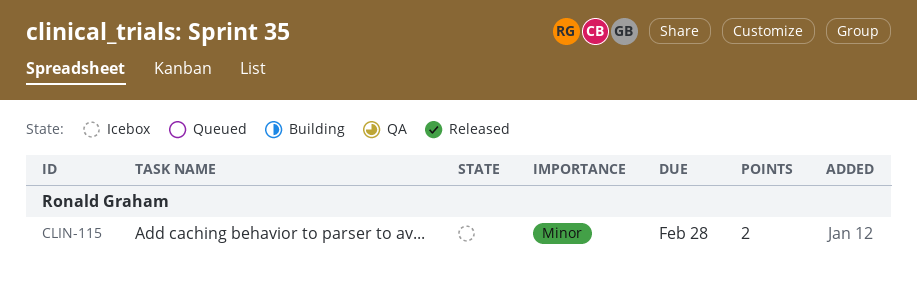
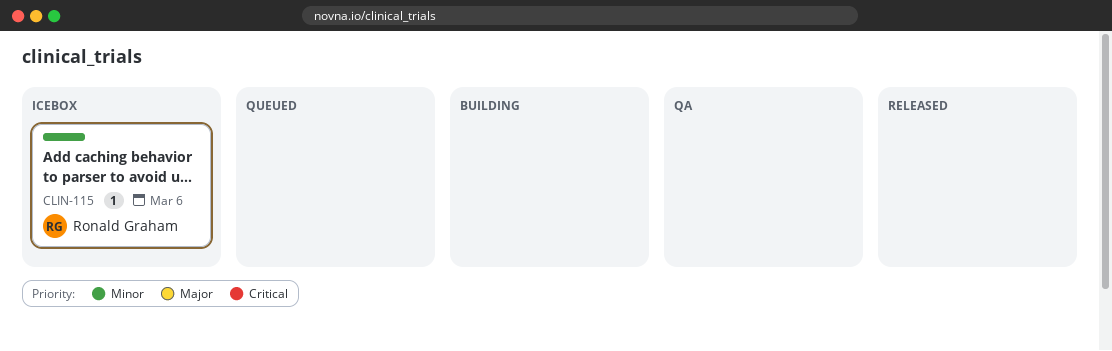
CLIN-115, estimate: 2 -> 1
CLIN-115, due: Feb 28 -> Mar 6

